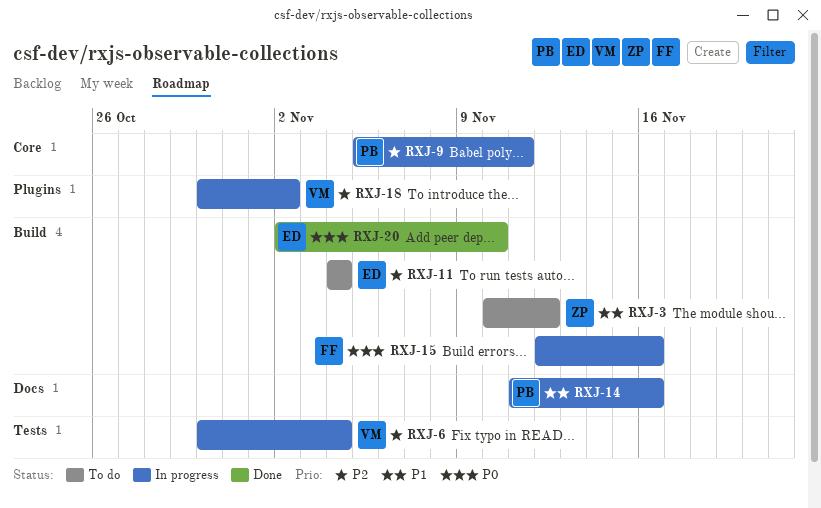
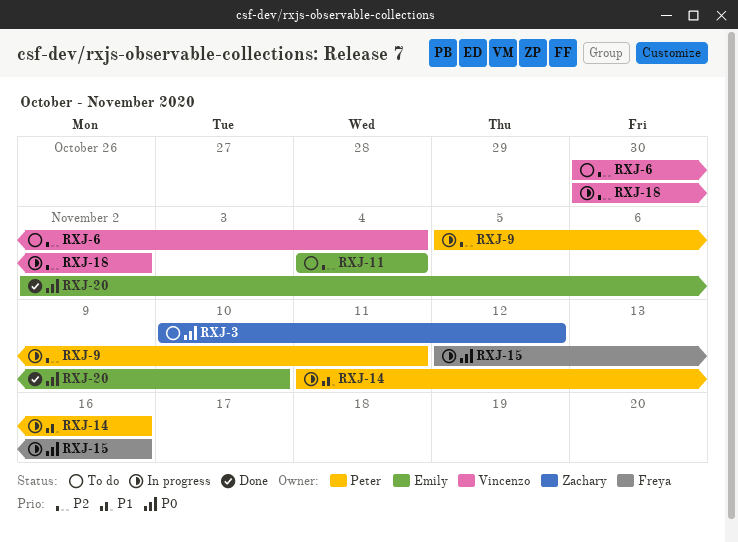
RXJ-3, priority: P1 -> P0
RXJ-6, status: In progress -> To do

